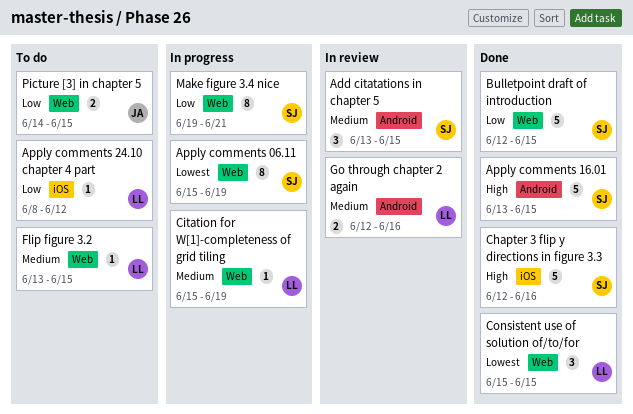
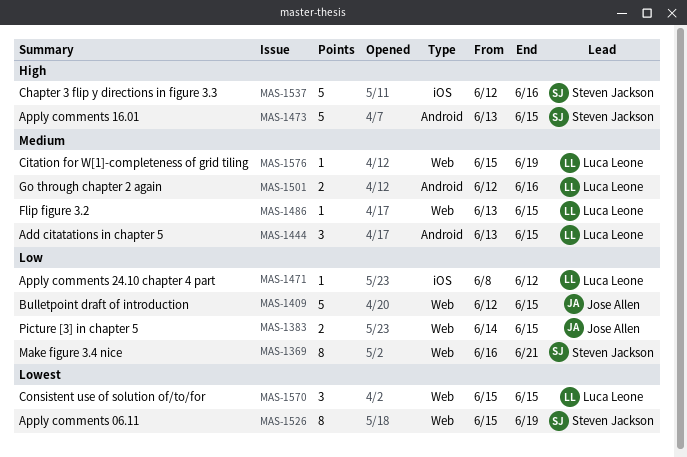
Add citatations in chapter 5, owner: Steven Jackson -> Luca Leone
Bulletpoint draft of introduction, owner: Steven Jackson -> Jose Allen
Make figure 3.4 nice, start: Jun 19 -> Jun 16

